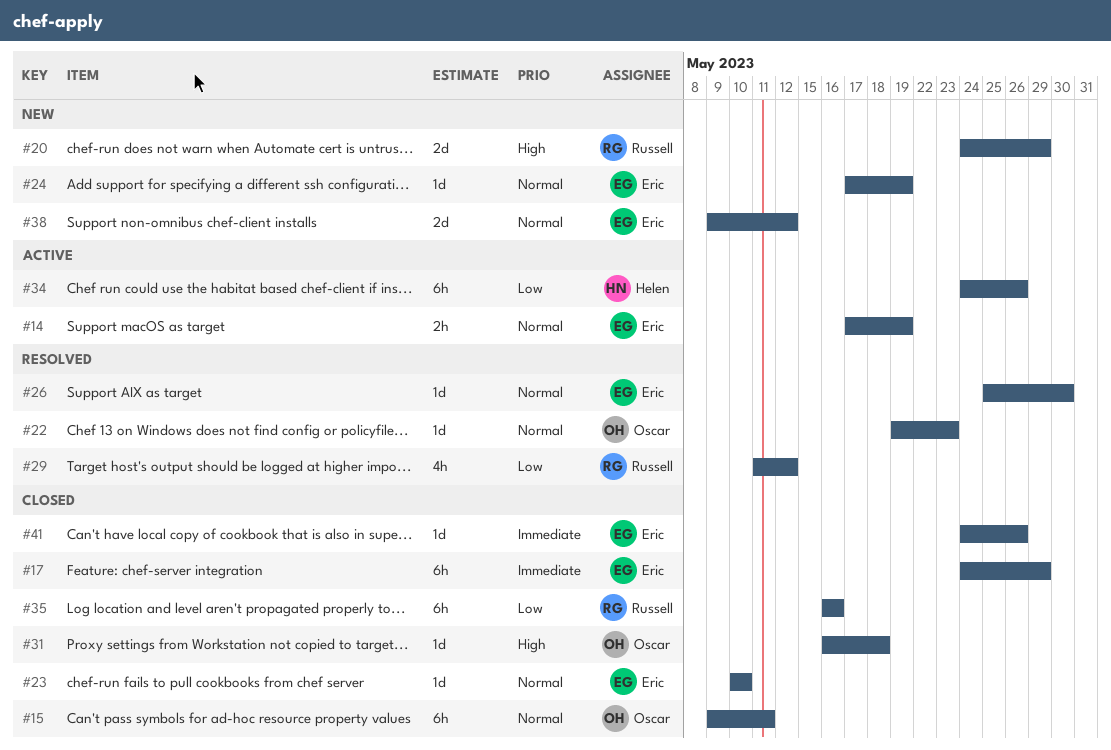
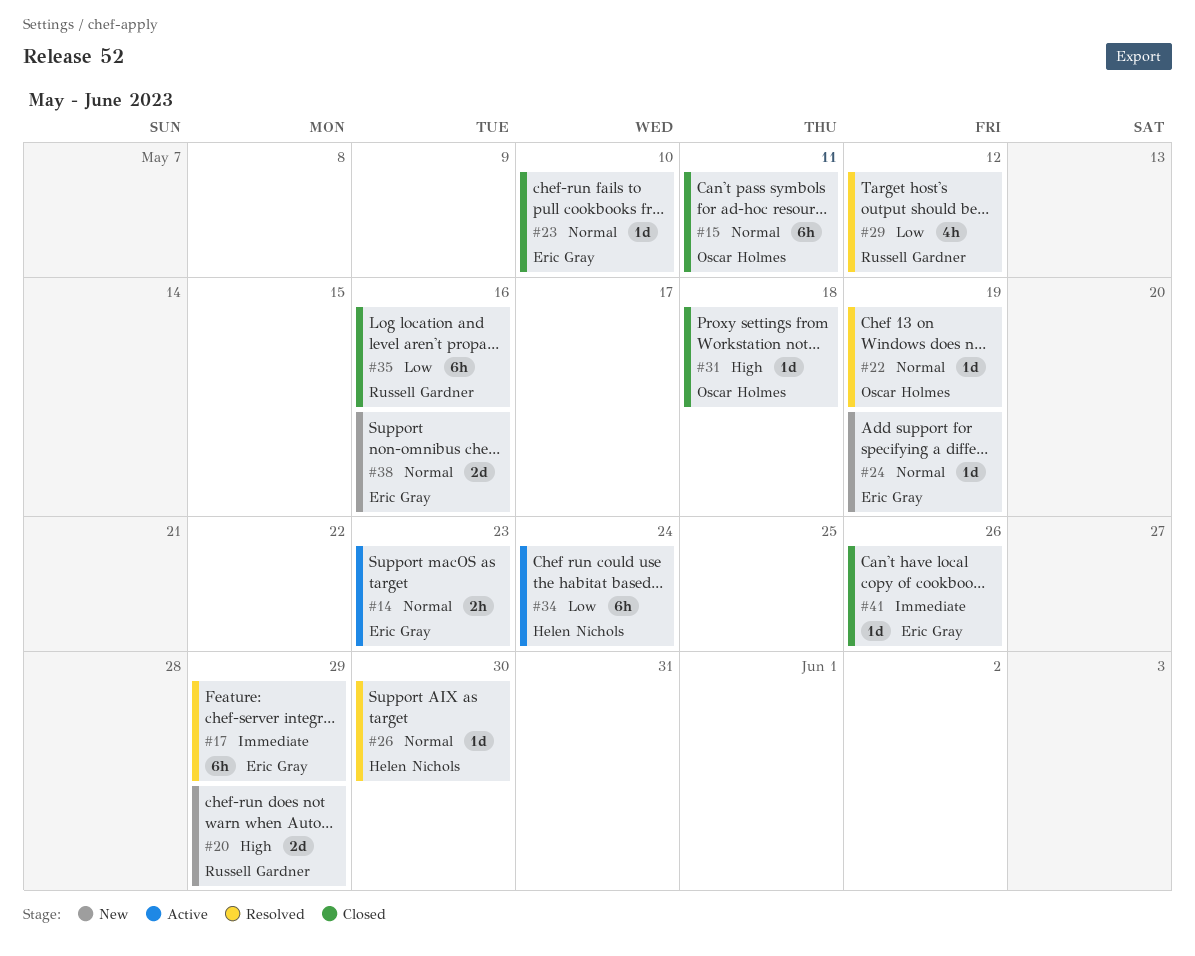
#14, due: May 19 -> May 23
#17, status: Closed -> Resolved
#22, due: May 23 -> May 19
#26, owner: Eric Gray -> Helen Nichols
#34, due: May 26 -> May 24
#38, due: May 12 -> May 16

